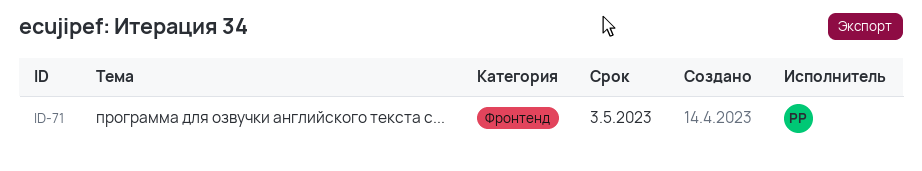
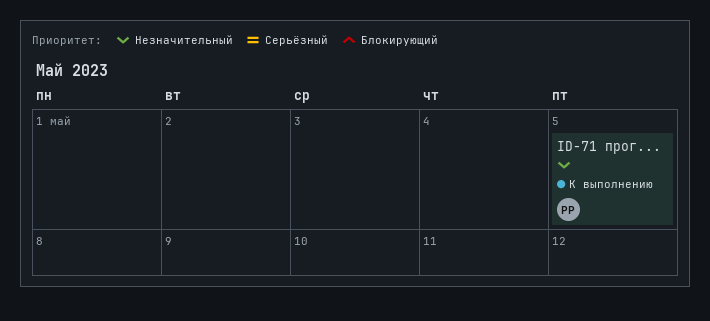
ID-71, due: May 3 -> May 5

